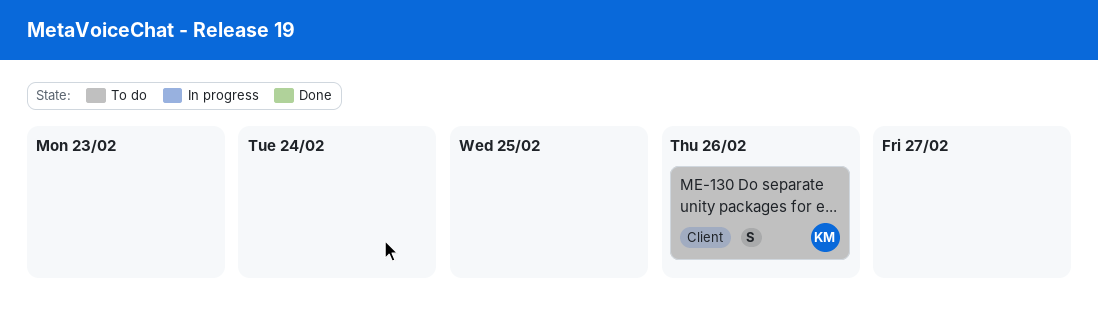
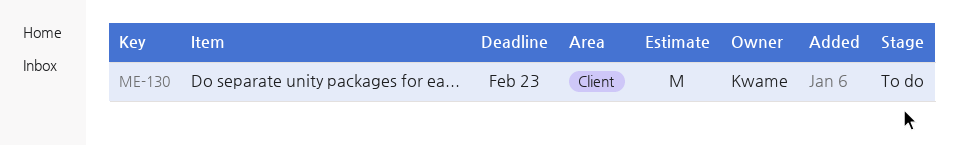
ME-130, estimate: S -> M
ME-130, due: Feb 26 -> Feb 23

